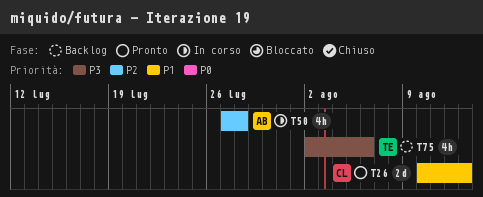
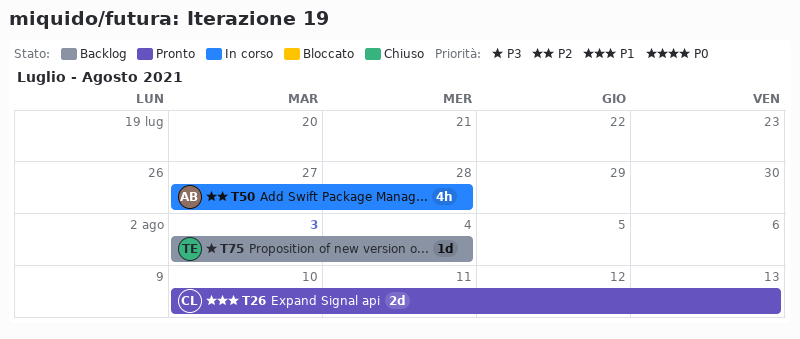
T75, estimate: 4h -> 1d
T75, start: Aug 2 -> Aug 3
T75, due: Aug 6 -> Aug 4

